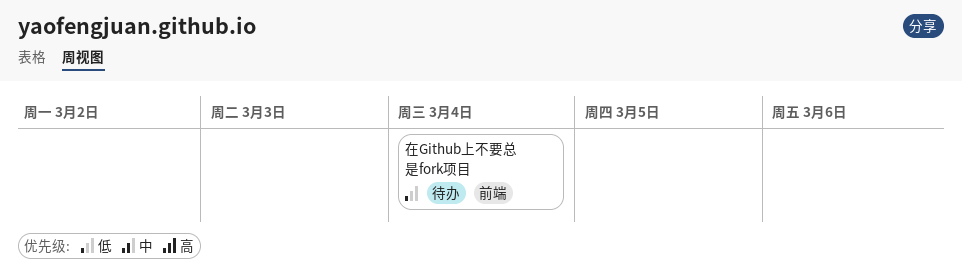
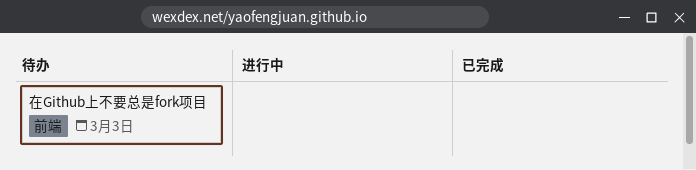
在Github上不要总是fork项目, due: Mar 4 -> Mar 3

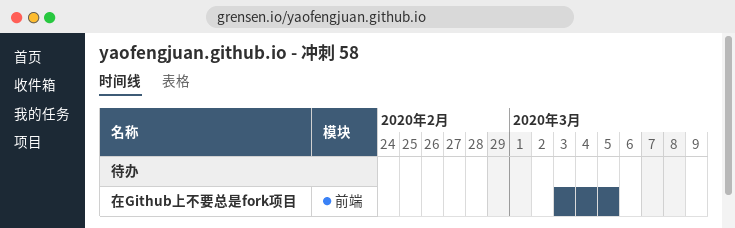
在Github上不要总是fork项目, due: Mar 3 -> Mar 5

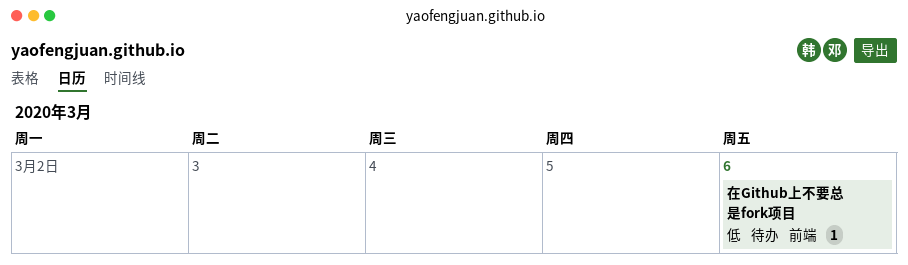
在Github上不要总是fork项目, due: Mar 5 -> Mar 6

